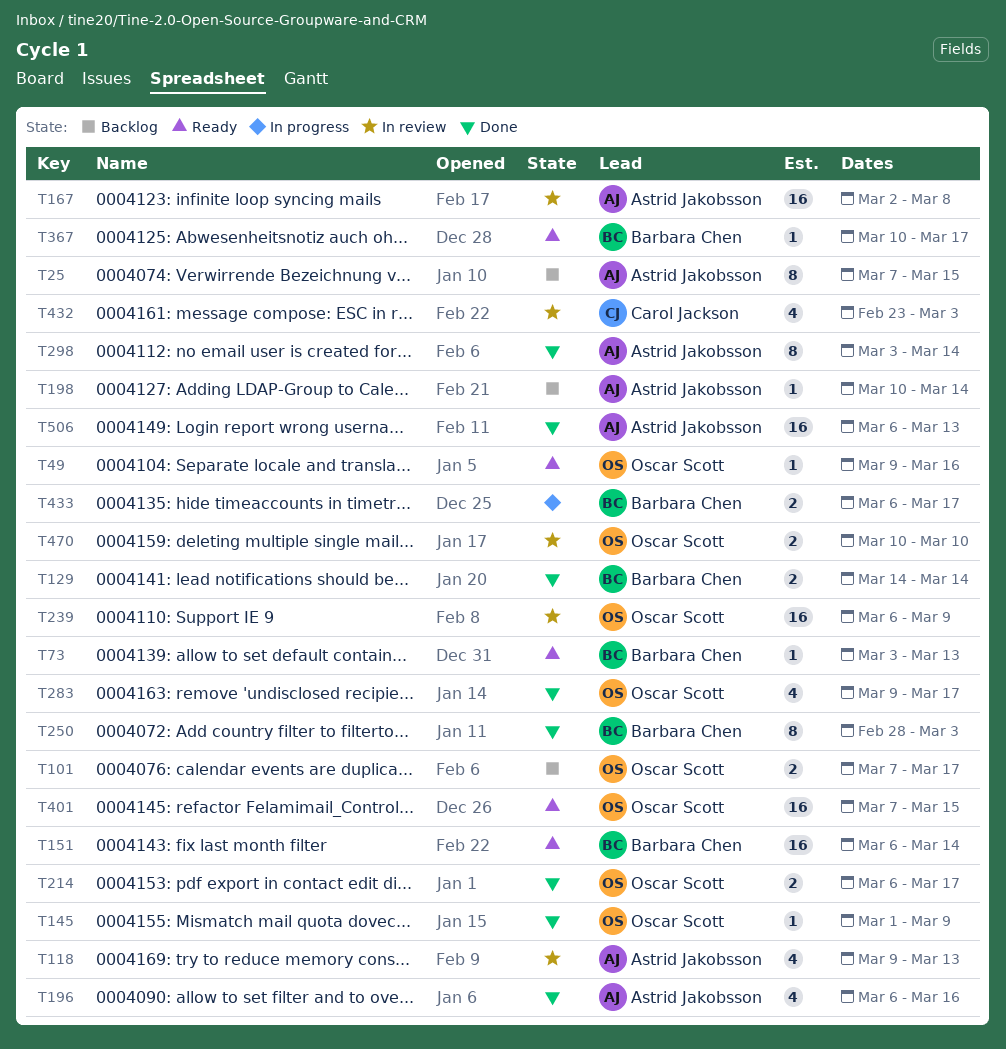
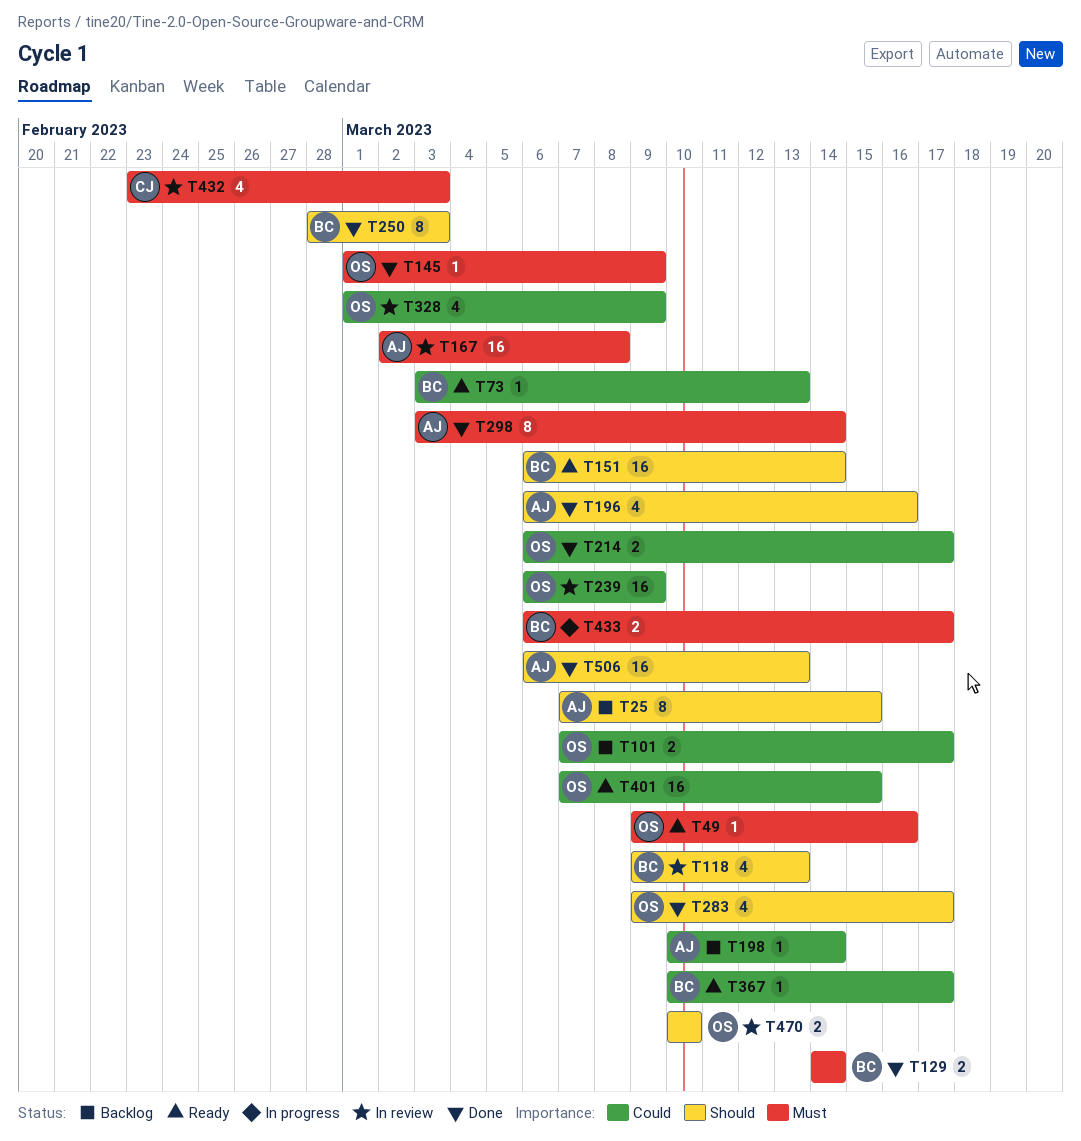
T118, owner: Astrid Jakobsson -> Barbara Chen
T328: none -> present

